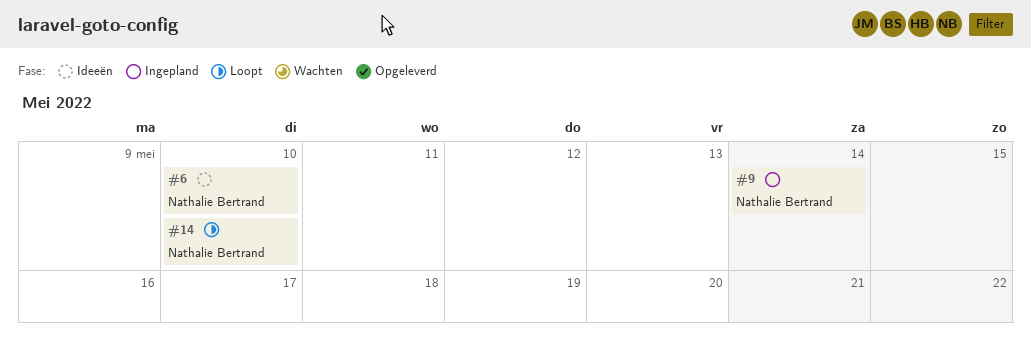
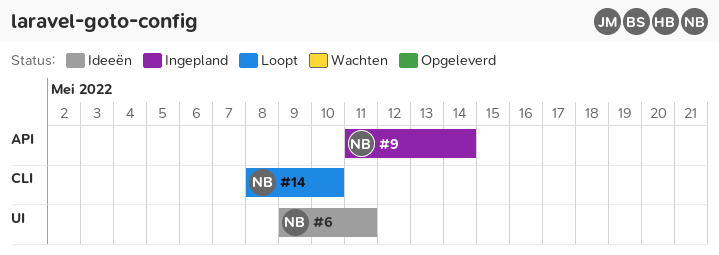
#6, due: May 10 -> May 11

